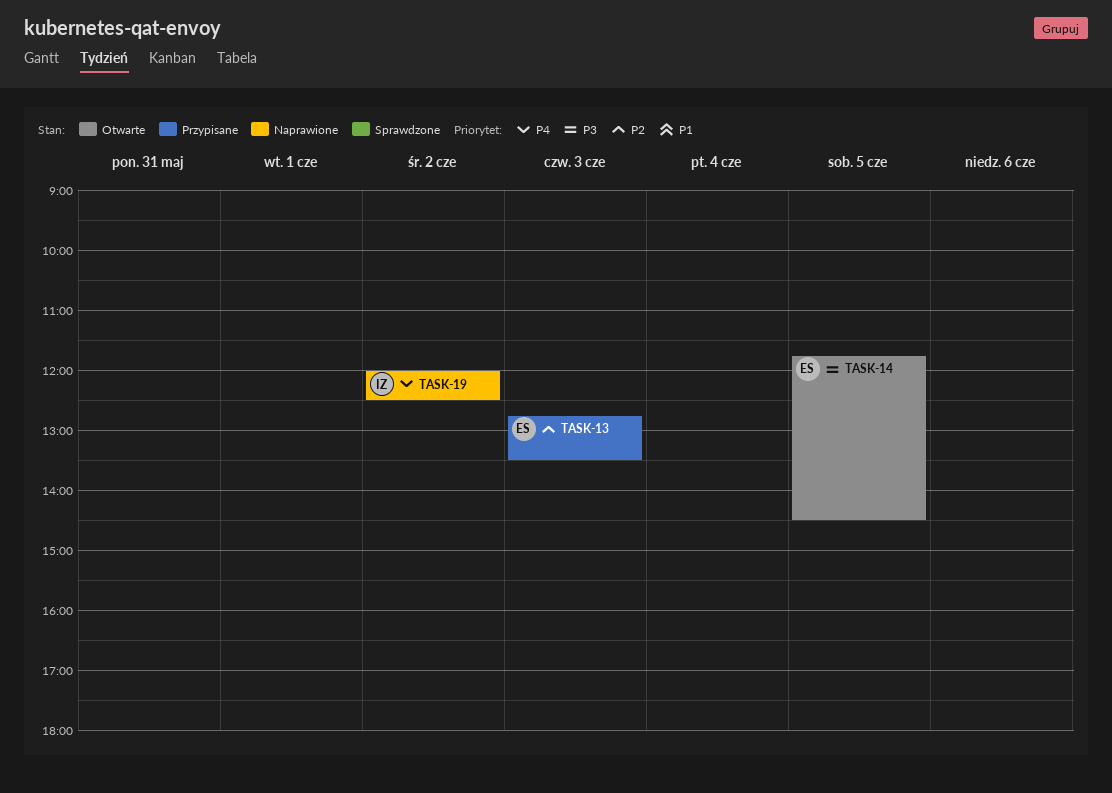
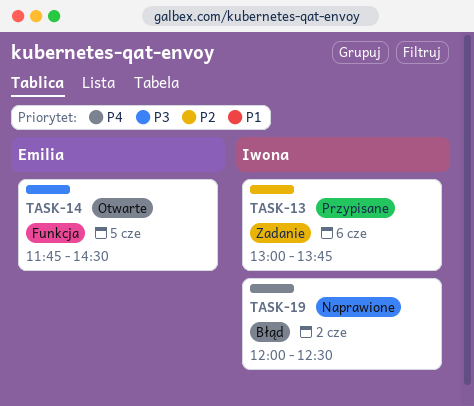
TASK-13, owner: Emilia -> Iwona
TASK-13, day: Jun 3 -> Jun 6
TASK-13, begins: 12:45 -> 13:00
TASK-13, ends: 13:30 -> 13:45

